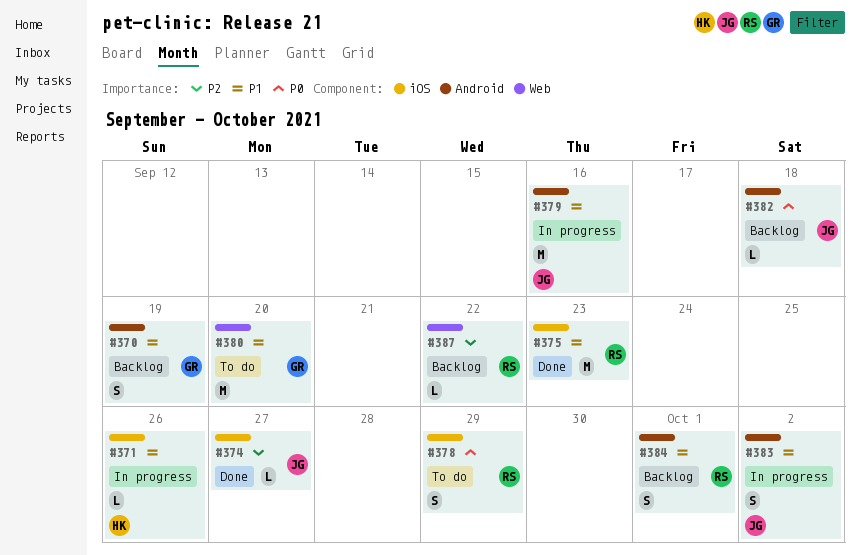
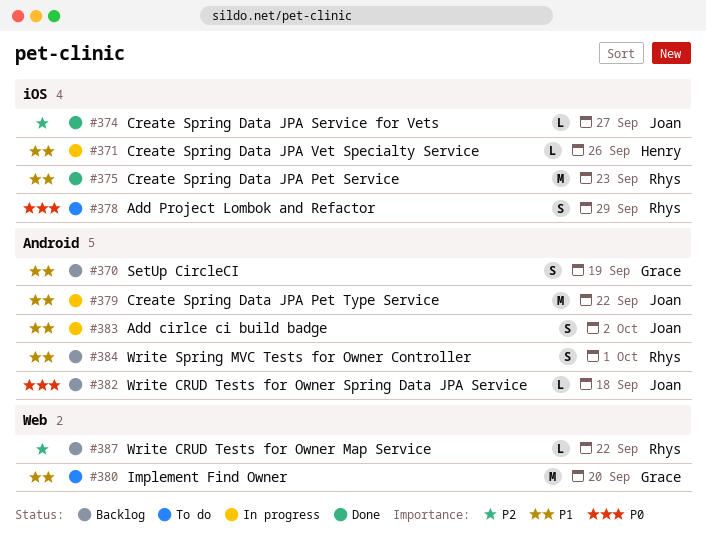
#379, due: Sep 16 -> Sep 22

